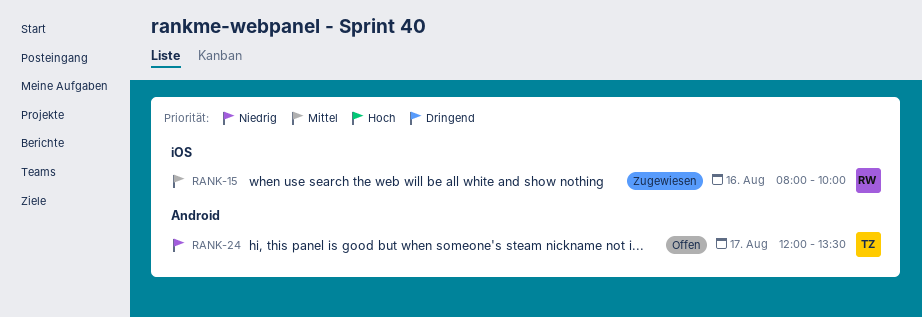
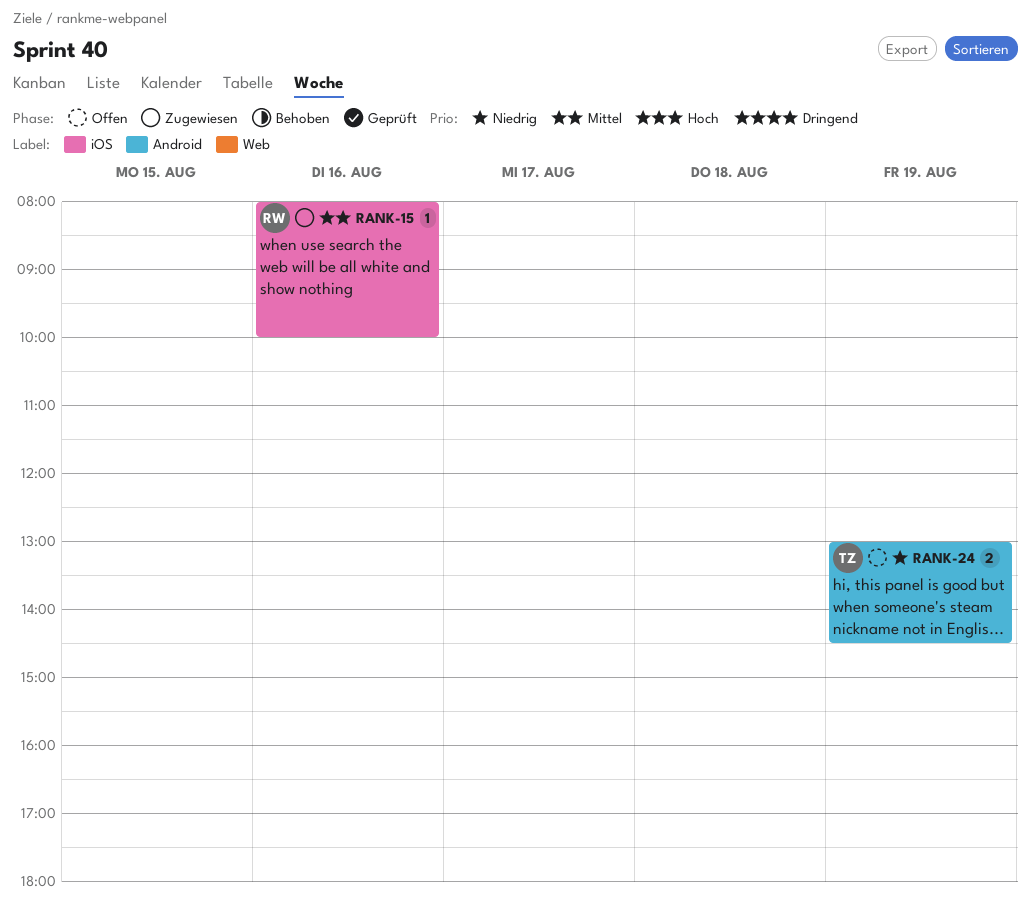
RANK-24, day: Aug 17 -> Aug 19
RANK-24, begins: 12:00 -> 13:00
RANK-24, ends: 13:30 -> 14:30

